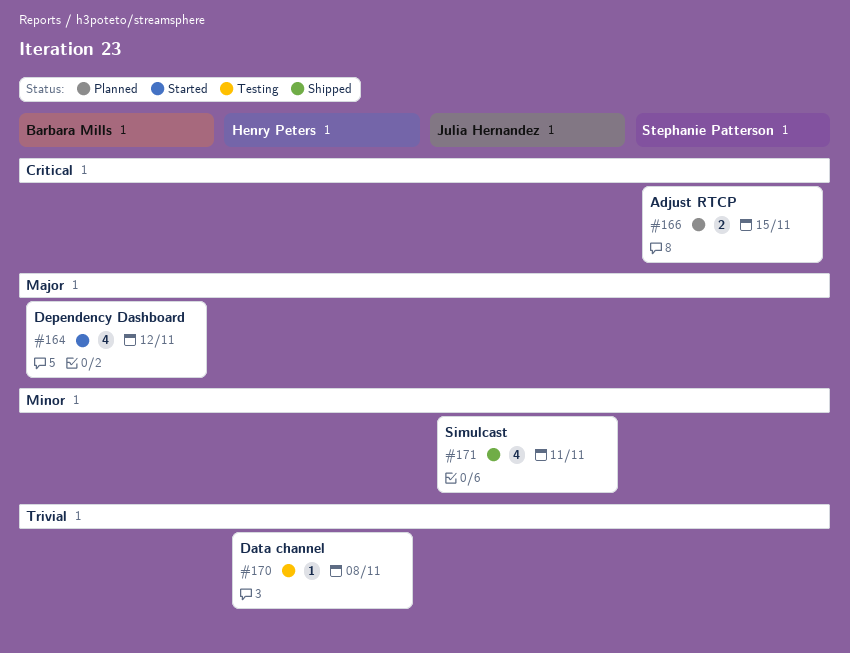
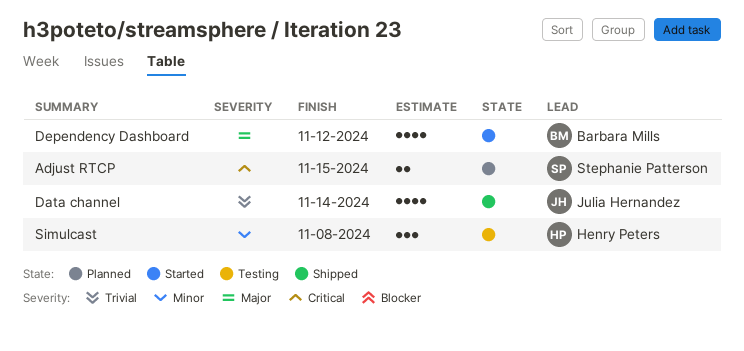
Data channel, status: Testing -> Shipped
Data channel, owner: Henry Peters -> Julia Hernandez
Data channel, estimate: 1 -> 4
Data channel, due: Nov 8 -> Nov 14
Simulcast, status: Shipped -> Testing
Simulcast, owner: Julia Hernandez -> Henry Peters
Simulcast, estimate: 4 -> 3
Simulcast, due: Nov 11 -> Nov 8

